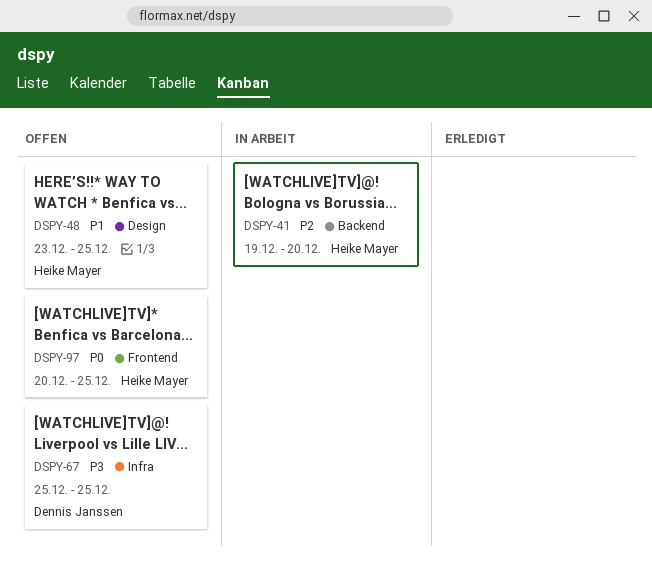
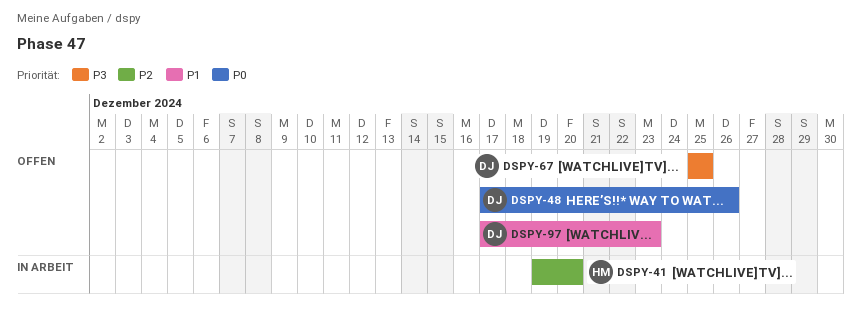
DSPY-48, owner: Heike Mayer -> Dennis Janssen
DSPY-48, priority: P1 -> P0
DSPY-48, start: Dec 23 -> Dec 17
DSPY-48, due: Dec 25 -> Dec 26
DSPY-97, owner: Heike Mayer -> Dennis Janssen
DSPY-97, priority: P0 -> P1
DSPY-97, start: Dec 20 -> Dec 17
DSPY-97, due: Dec 25 -> Dec 23

